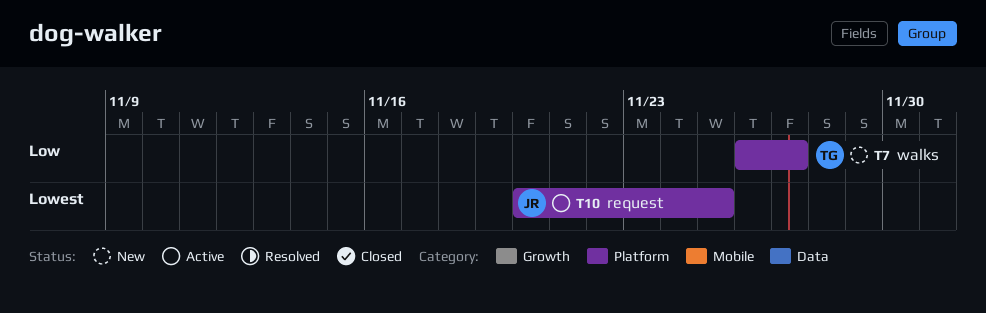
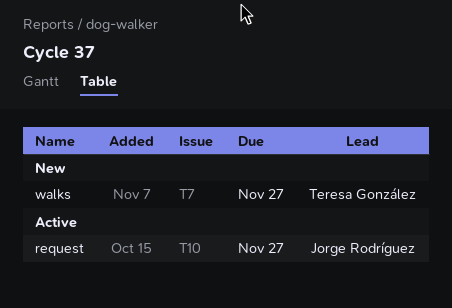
T10, due: Nov 25 -> Nov 27

